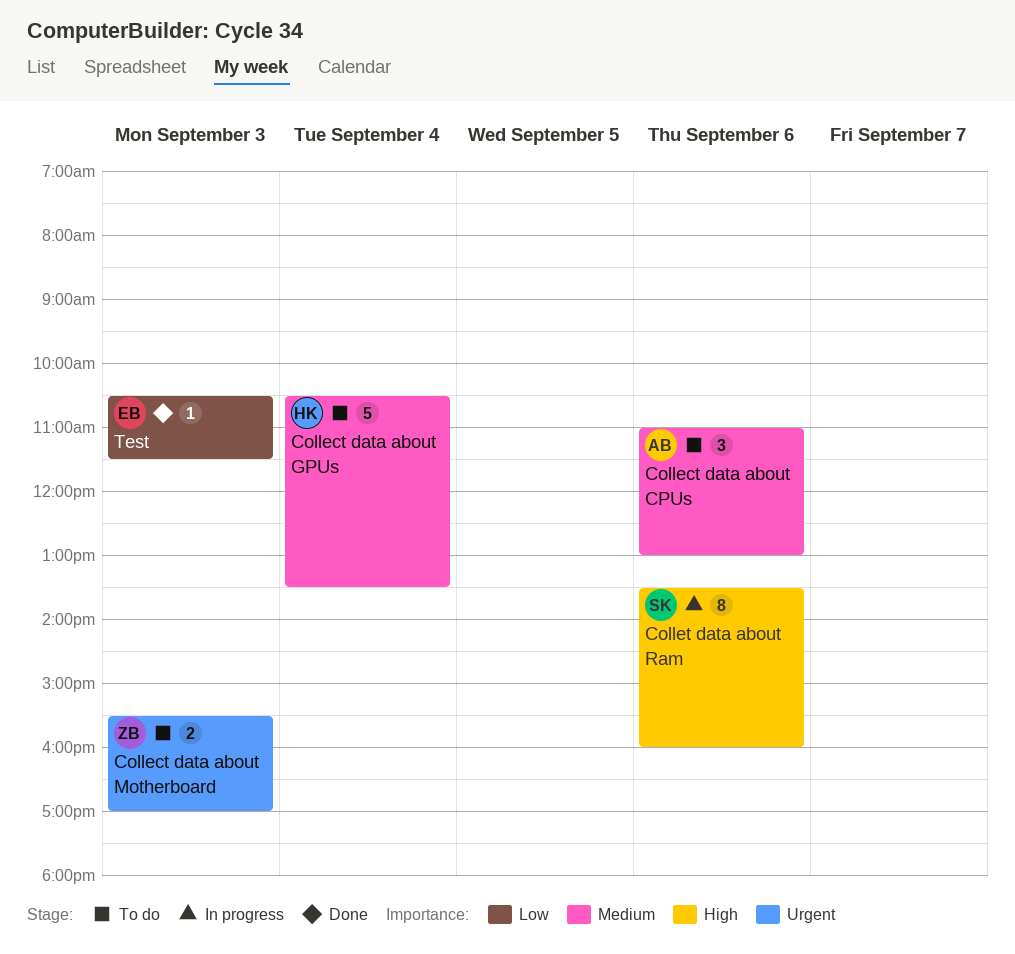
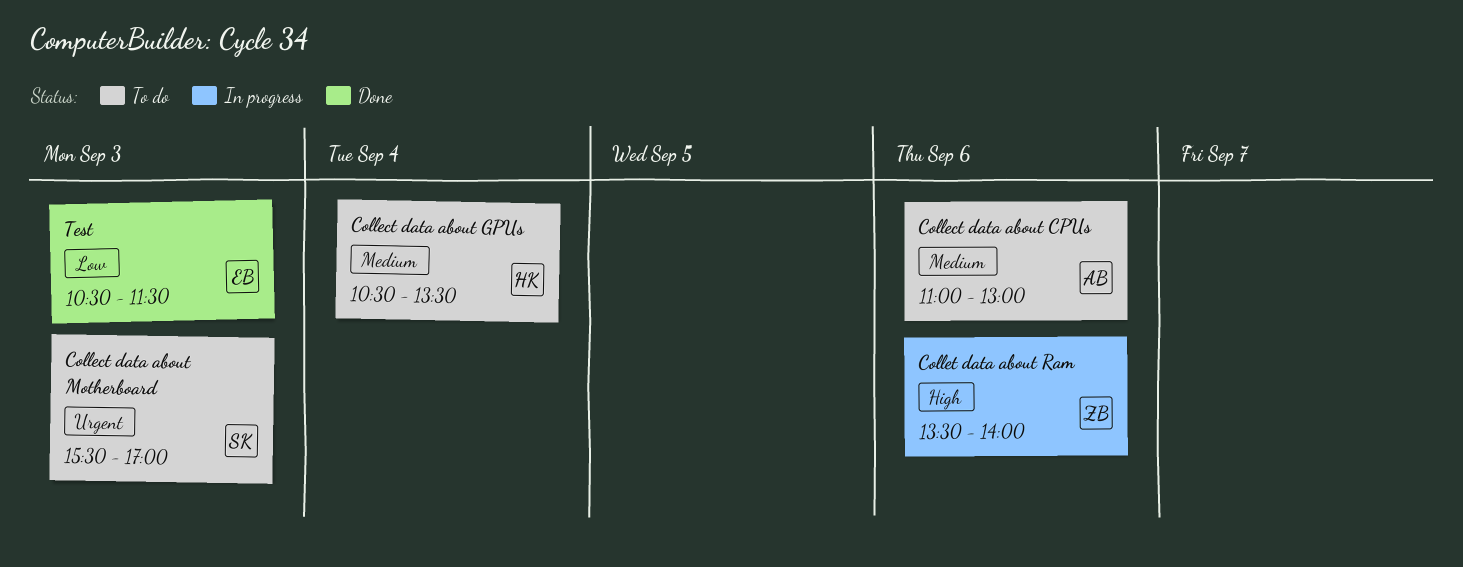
Collect data about Motherboard, owner: ZB -> SK
Collet data about Ram, owner: SK -> ZB
Collet data about Ram, ends: 16:00 -> 14:00

